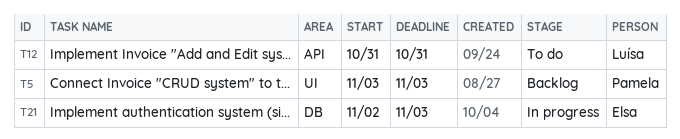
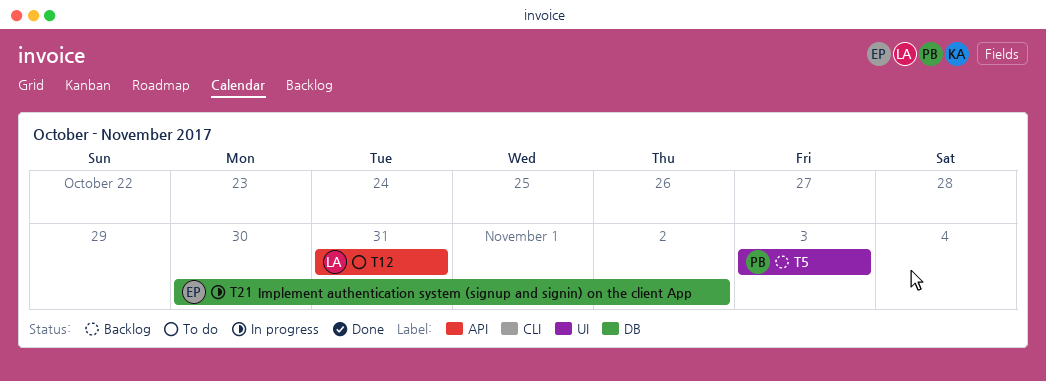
T21, start: Nov 2 -> Oct 30
T21, due: Nov 3 -> Nov 2

